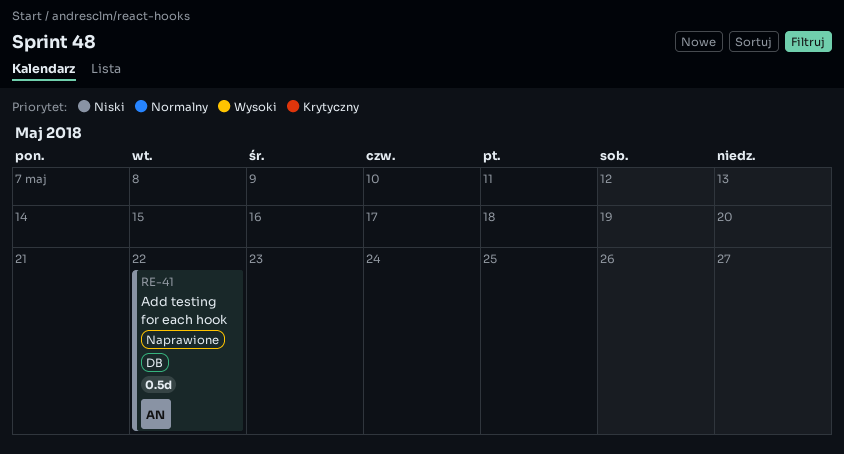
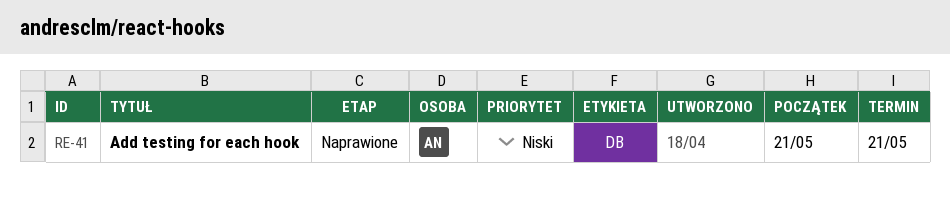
RE-41, due: May 22 -> May 21

